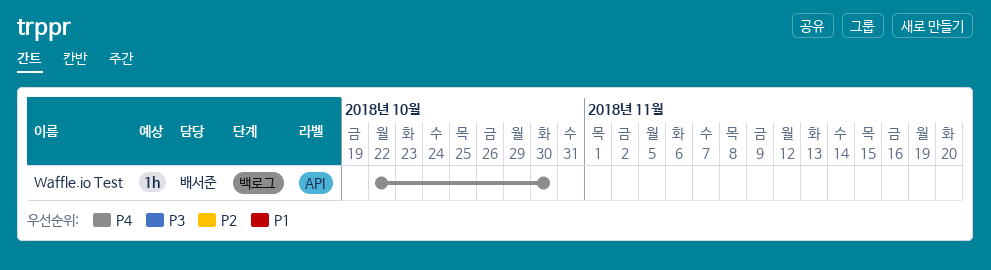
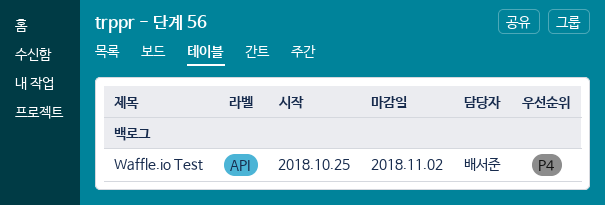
Waffle.io Test, start: Oct 22 -> Oct 25
Waffle.io Test, due: Oct 30 -> Nov 2

